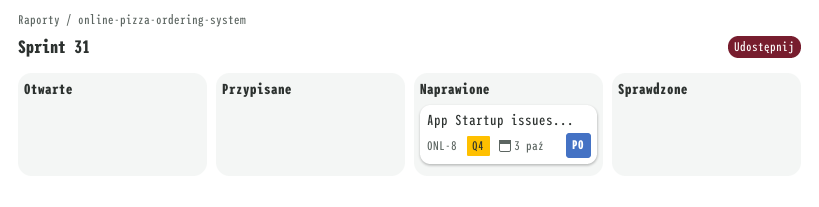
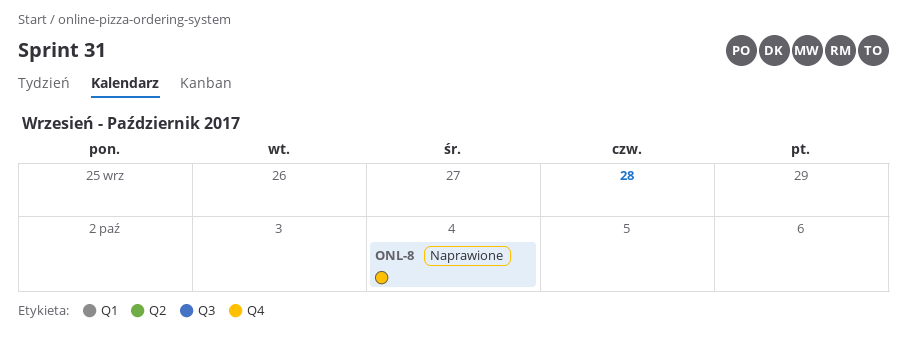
ONL-8, due: Oct 3 -> Oct 4

